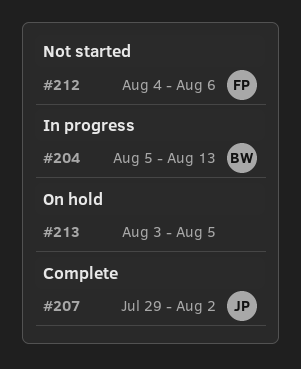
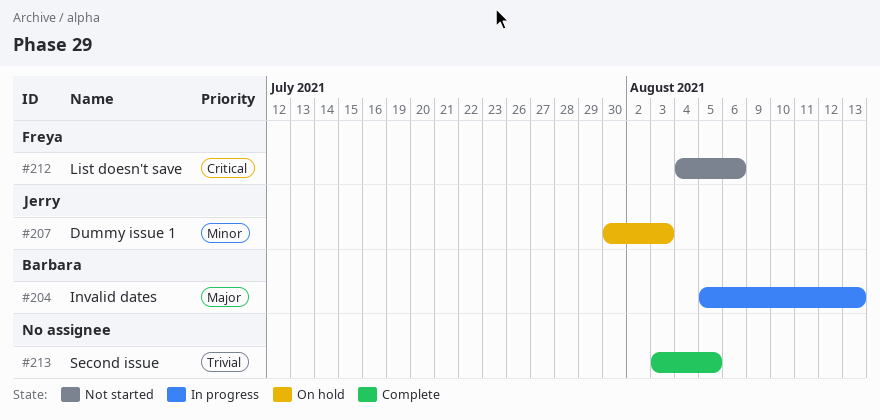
#207, status: Complete -> On hold
#207, start: Jul 29 -> Jul 30
#207, due: Aug 2 -> Aug 3
#213, status: On hold -> Complete

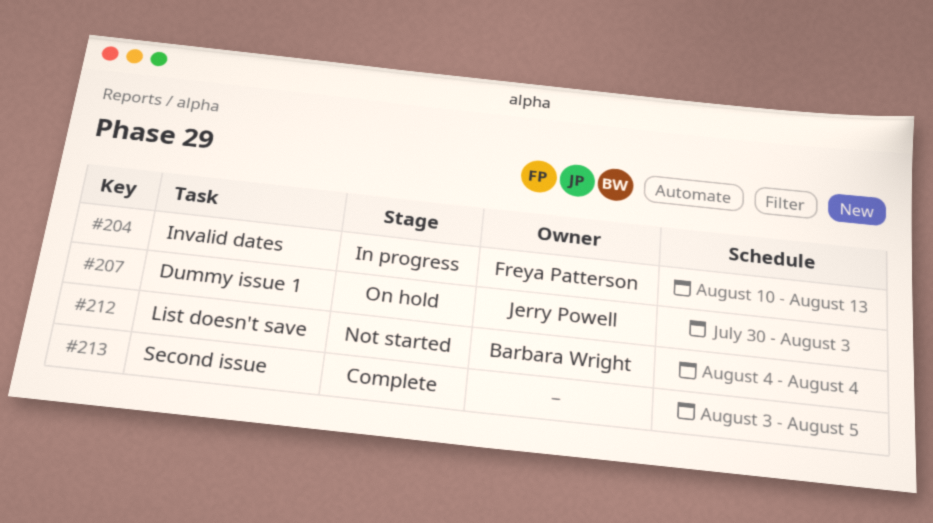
#204, owner: Barbara Wright -> Freya Patterson
#204, start: Aug 5 -> Aug 10
#212, owner: Freya Patterson -> Barbara Wright
#212, due: Aug 6 -> Aug 4

